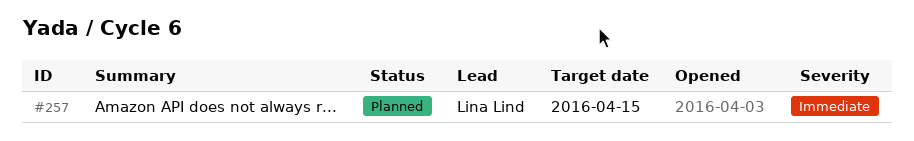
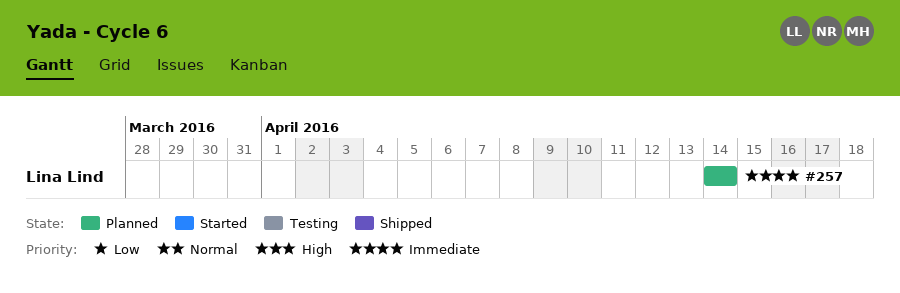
#257, due: Apr 15 -> Apr 14

